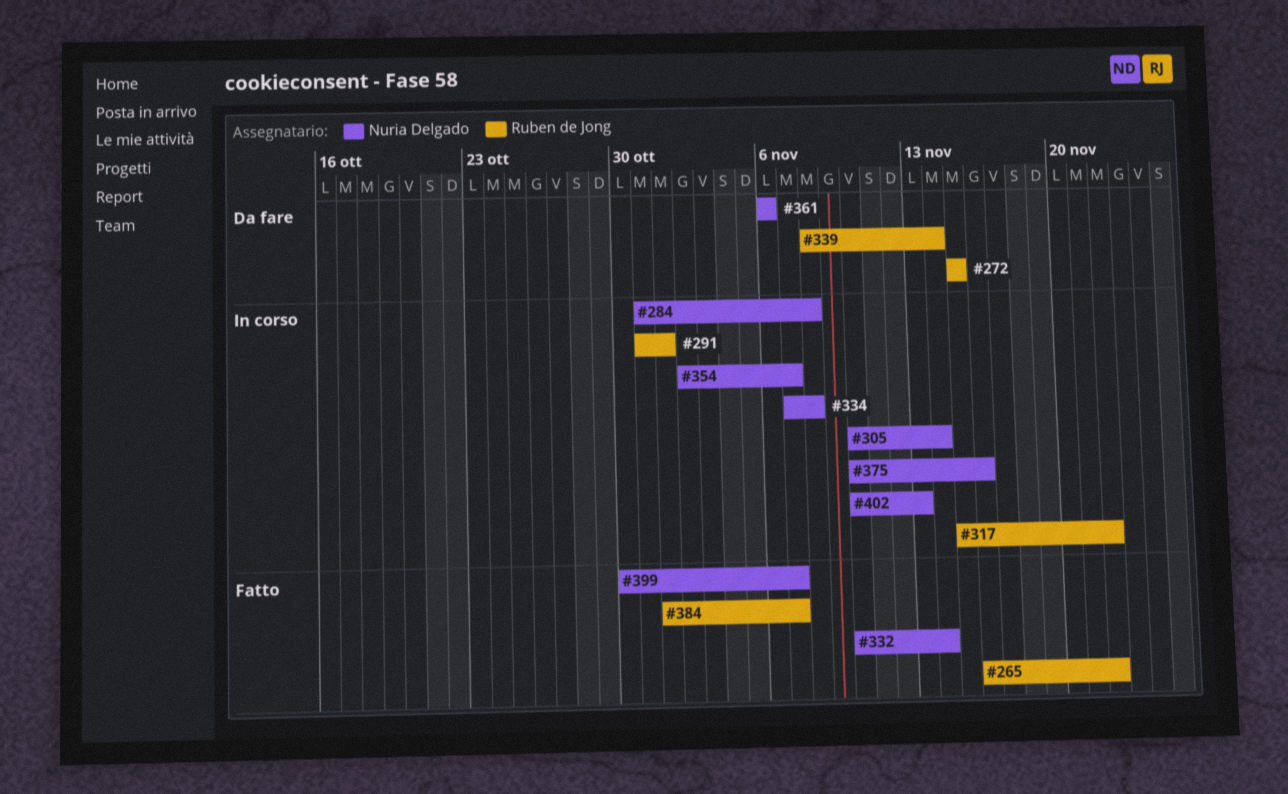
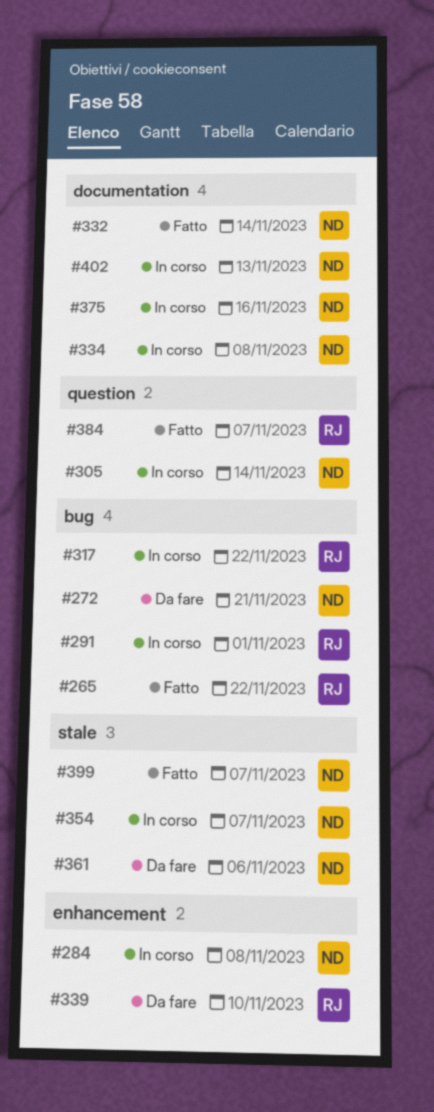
#272, owner: Ruben de Jong -> Nuria Delgado
#272, due: Nov 15 -> Nov 21
#339, due: Nov 14 -> Nov 10

